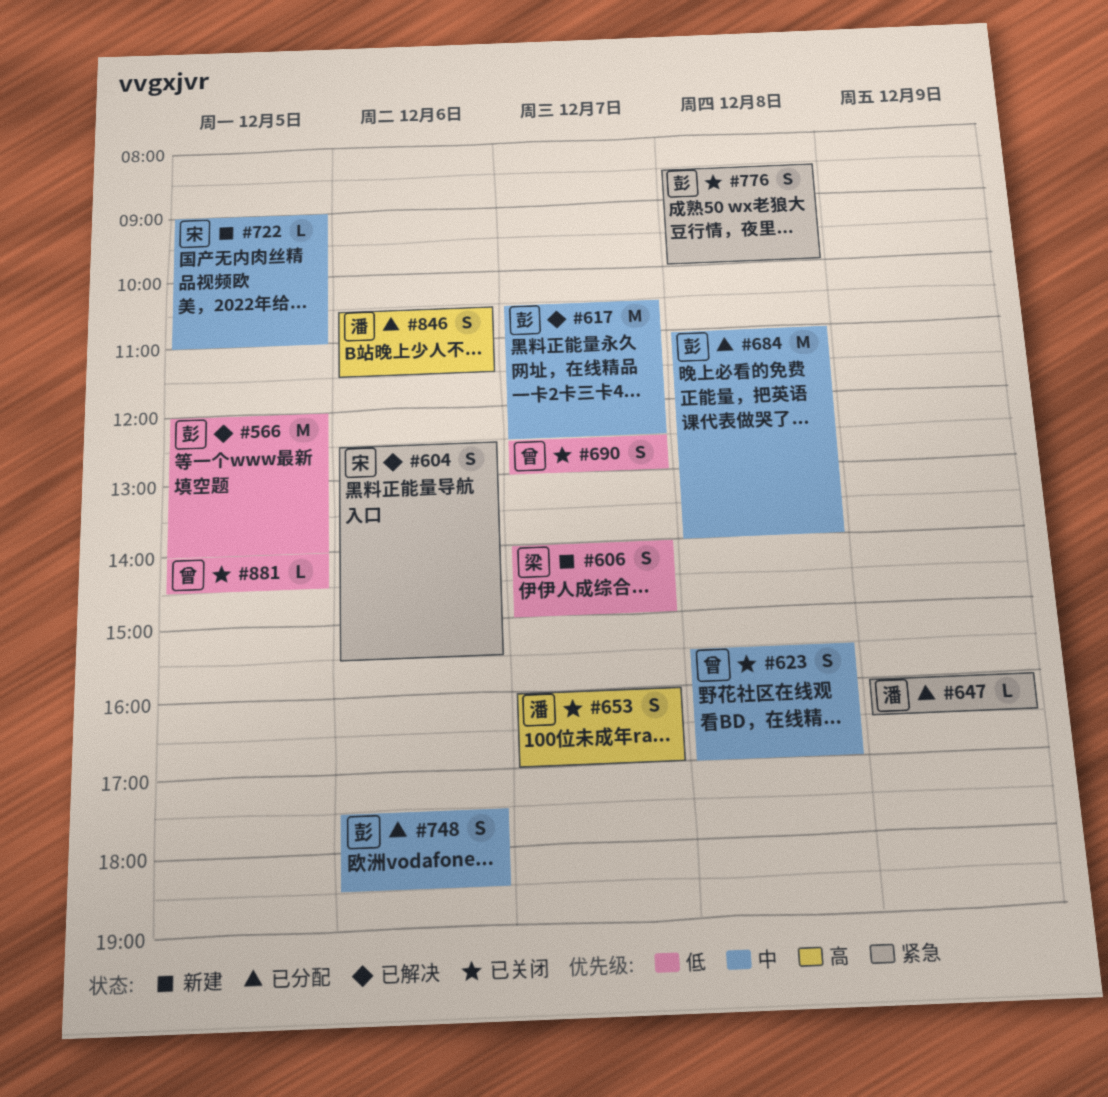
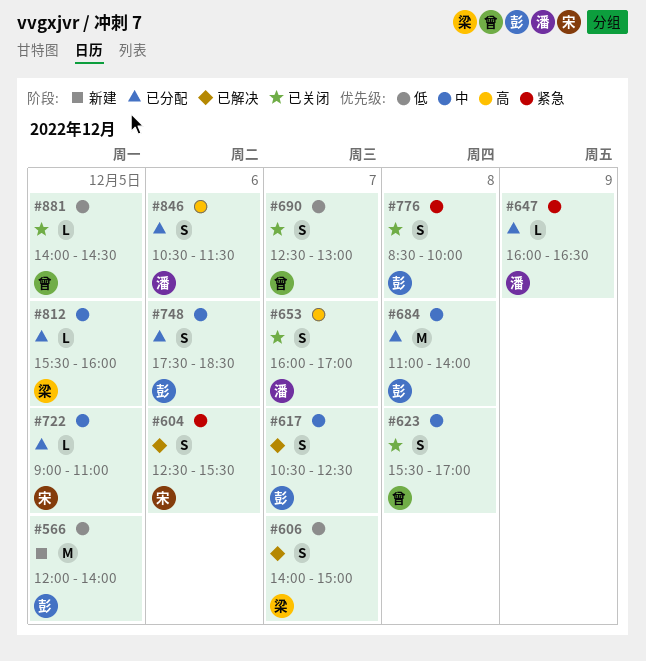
#566, status: 已解决 -> 新建
#606, status: 新建 -> 已解决
#617, estimate: M -> S
#722, status: 新建 -> 已分配
#812: none -> present

